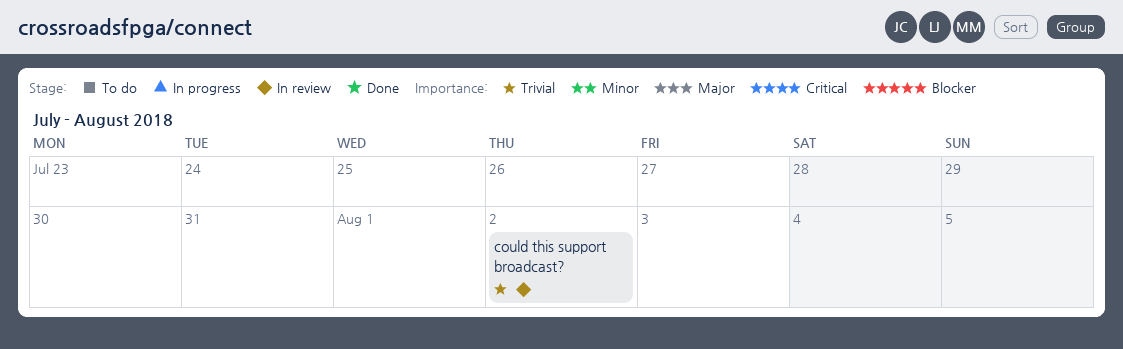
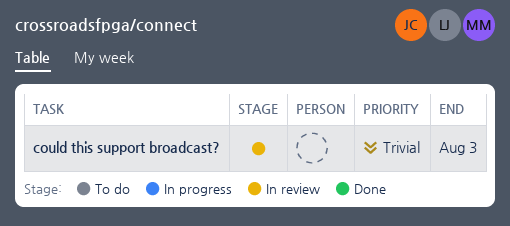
could this support broadcast?, due: Aug 2 -> Aug 3

